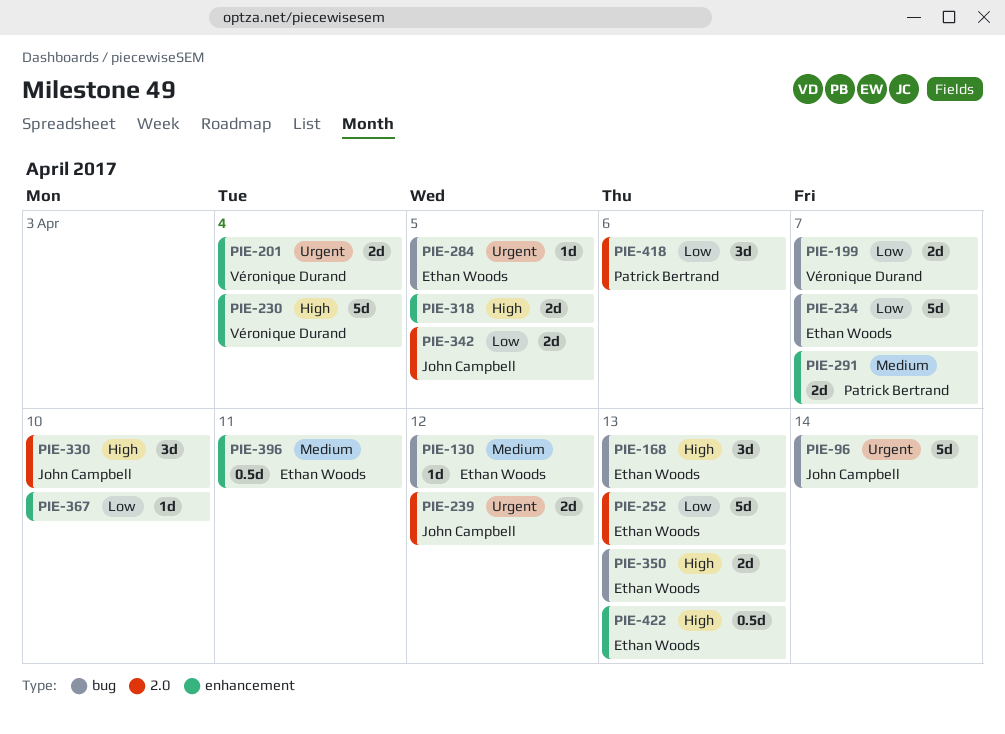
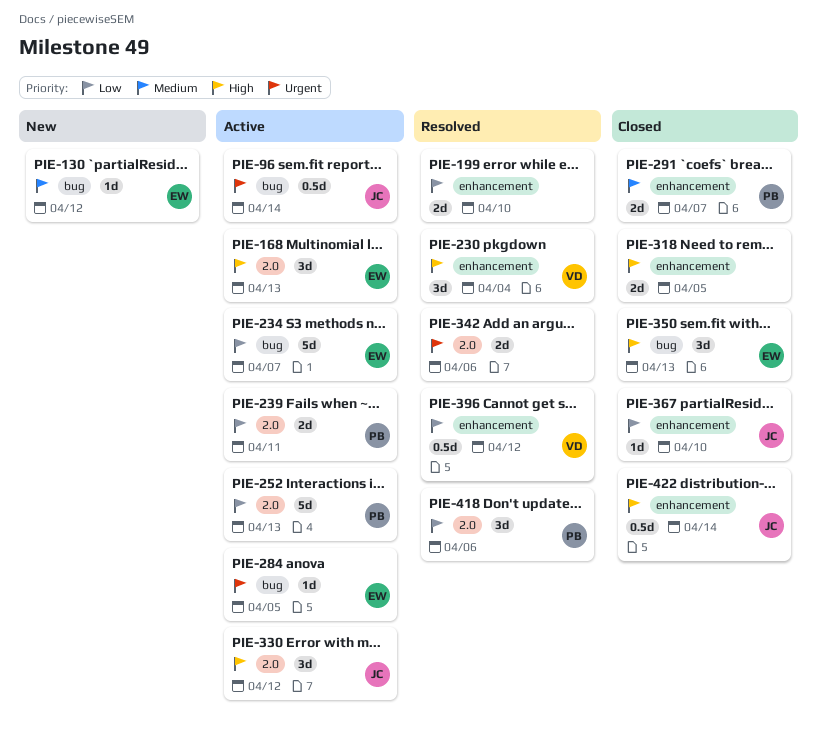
PIE-96, estimate: 5d -> 0.5d
PIE-168, label: bug -> 2.0
PIE-199, owner: Véronique Durand -> none
PIE-199, label: bug -> enhancement
PIE-199, due: Apr 7 -> Apr 10
PIE-201: present -> none
PIE-230, estimate: 5d -> 3d
PIE-239, owner: John Campbell -> Patrick Bertrand
PIE-239, priority: Urgent -> Low
PIE-239, due: Apr 12 -> Apr 11
PIE-252, owner: Ethan Woods -> Patrick Bertrand
PIE-330, due: Apr 10 -> Apr 12
PIE-342, owner: John Campbell -> none
PIE-342, priority: Low -> Urgent
PIE-342, due: Apr 5 -> Apr 6
PIE-350, estimate: 2d -> 3d
PIE-367, owner: none -> John Campbell
PIE-396, owner: Ethan Woods -> Véronique Durand
PIE-396, priority: Medium -> Low
PIE-396, due: Apr 11 -> Apr 12
PIE-422, owner: Ethan Woods -> John Campbell
PIE-422, due: Apr 13 -> Apr 14

